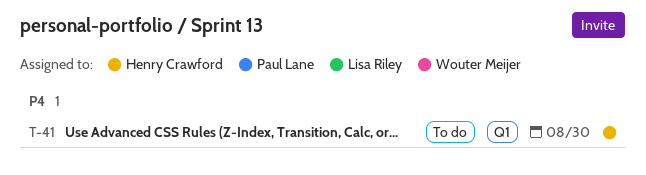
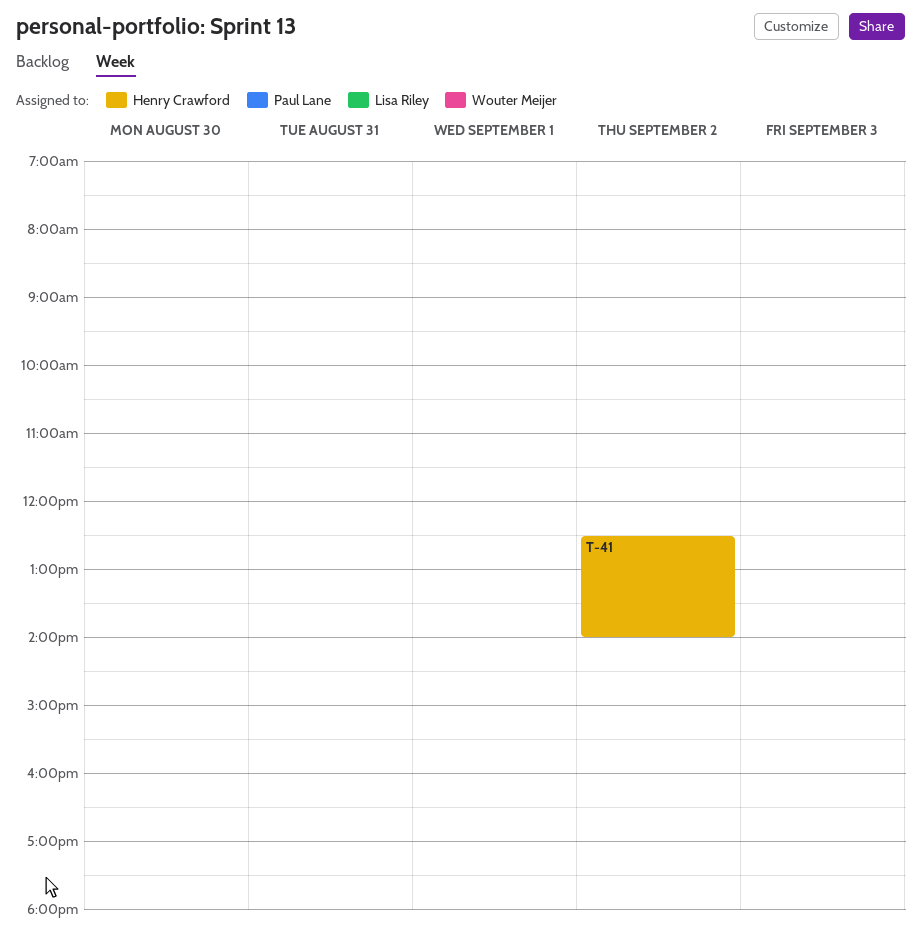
T-41, day: Aug 30 -> Sep 2

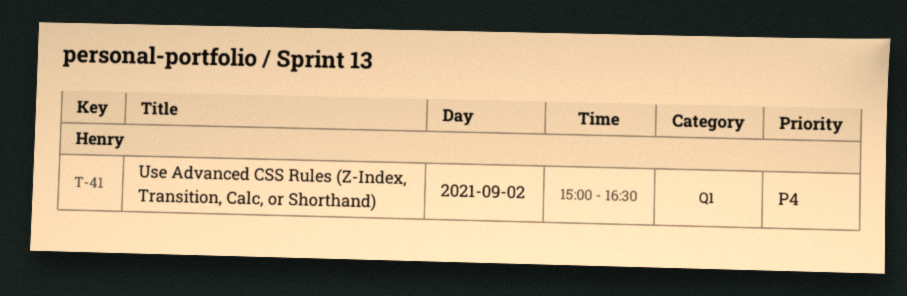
T-41, begins: 12:30 -> 15:00
T-41, ends: 14:00 -> 16:30

